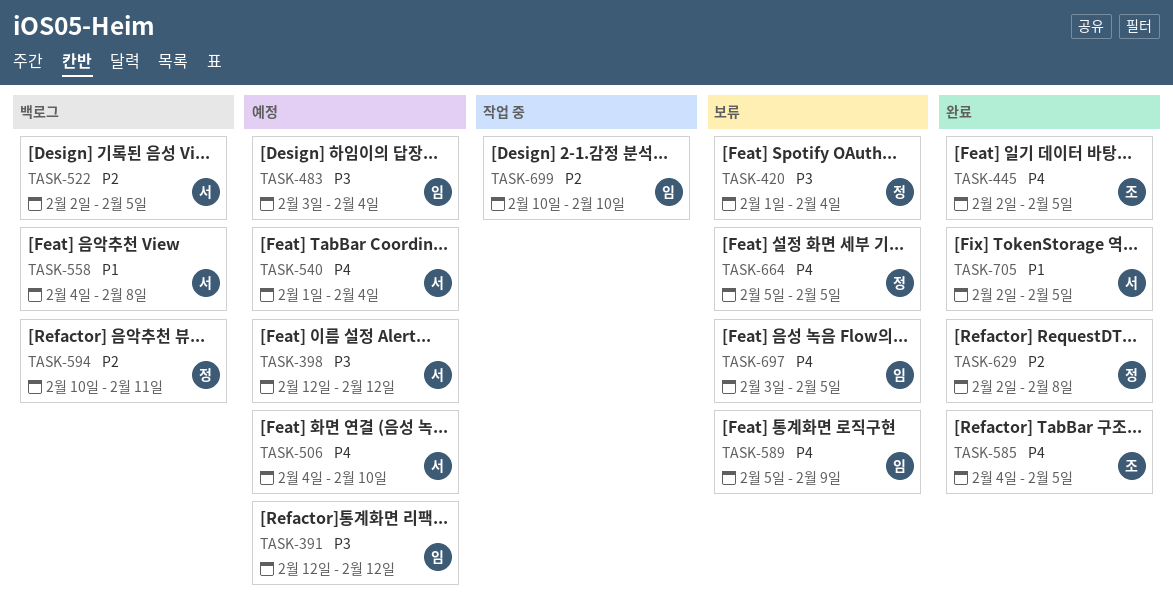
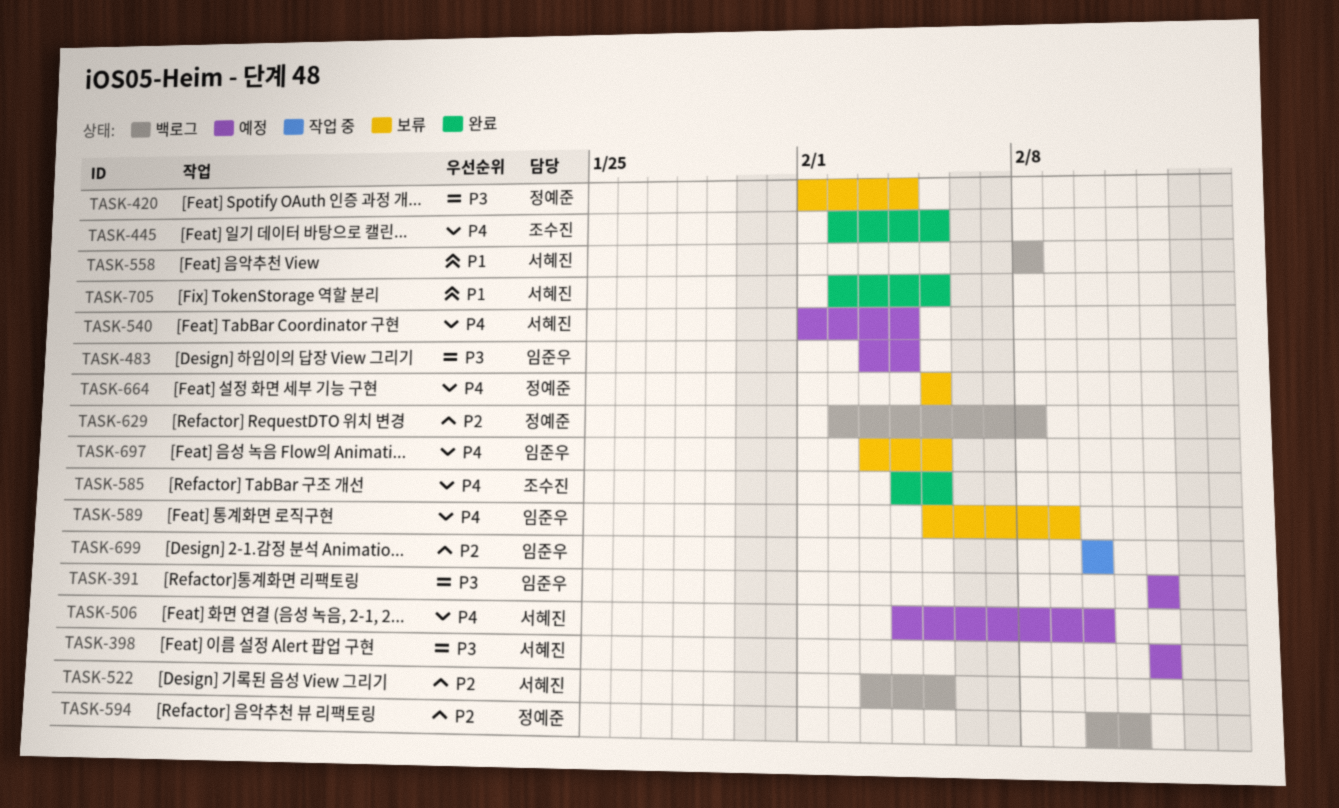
TASK-522, start: Feb 2 -> Feb 3
TASK-558, start: Feb 4 -> Feb 8
TASK-629, status: 완료 -> 백로그

